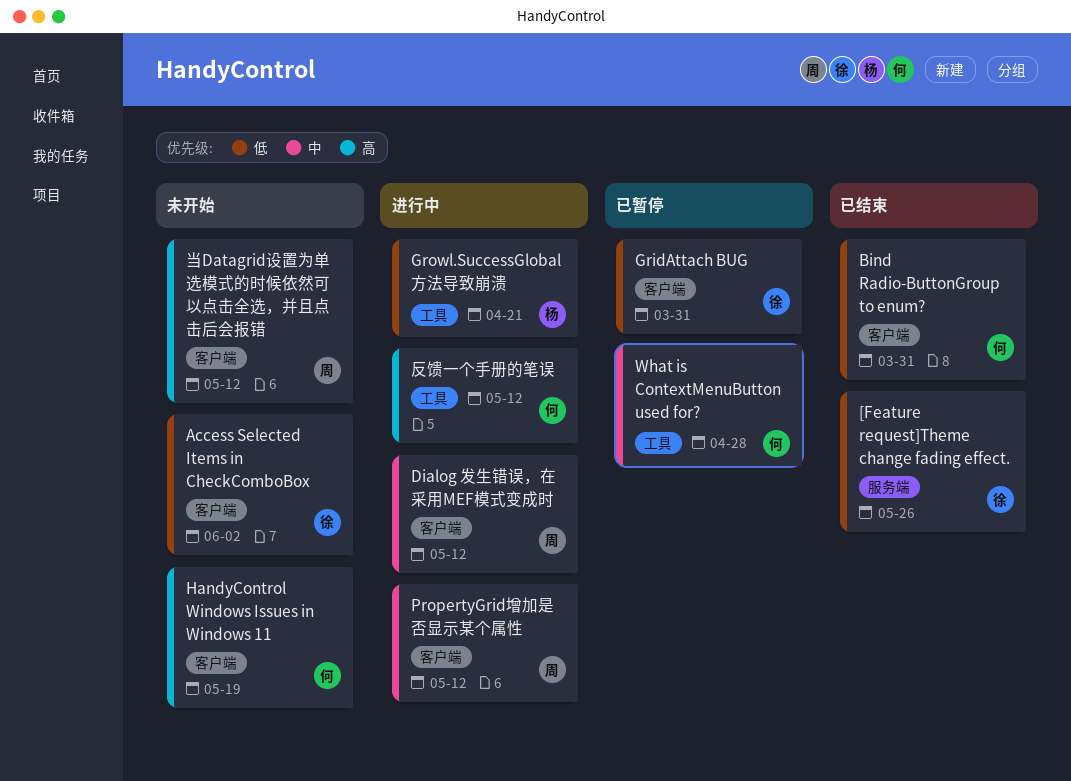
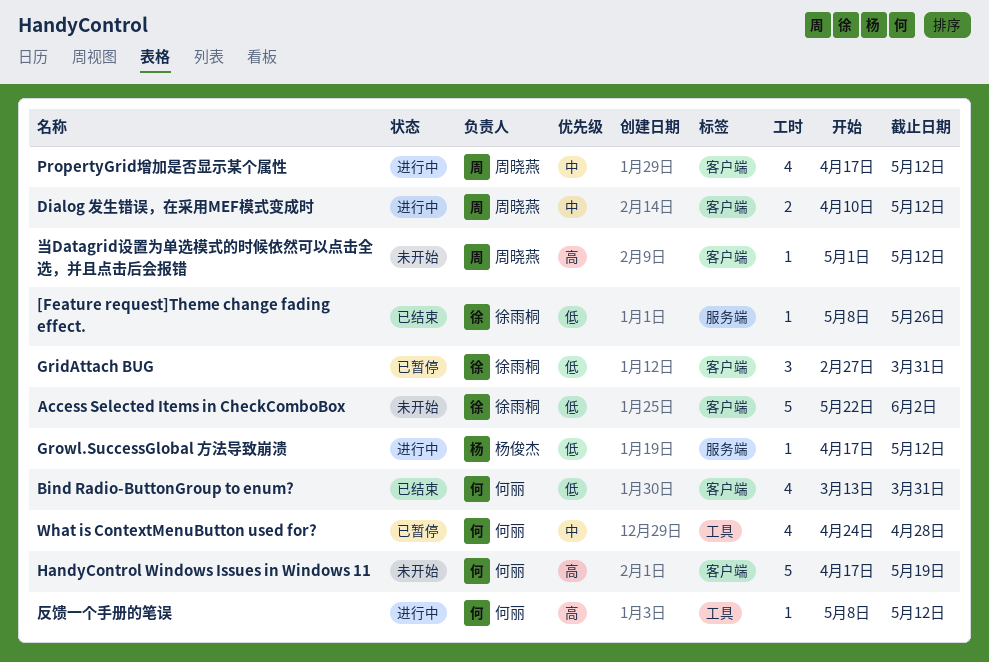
Growl.SuccessGlobal 方法导致崩溃, label: 工具 -> 服务端
Growl.SuccessGlobal 方法导致崩溃, due: Apr 21 -> May 12

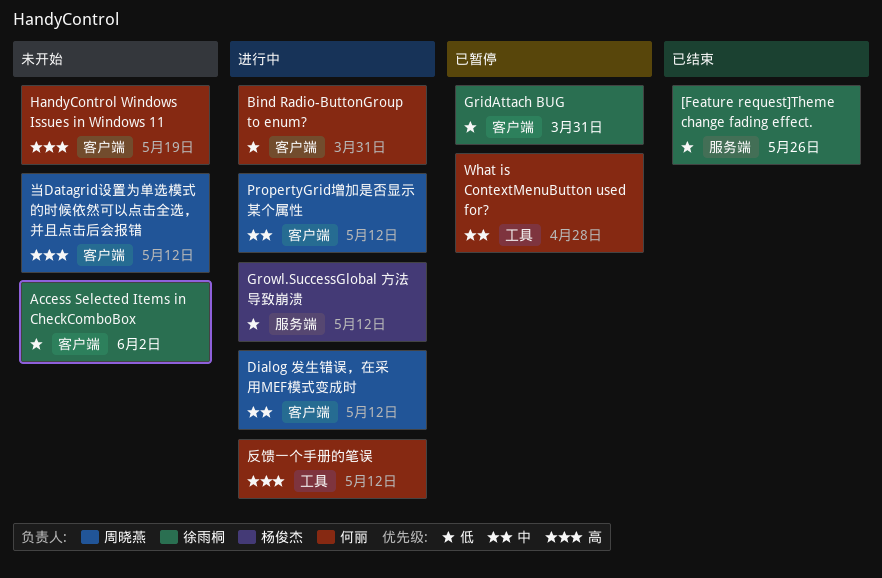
Bind Radio-ButtonGroup to enum?, status: 已结束 -> 进行中

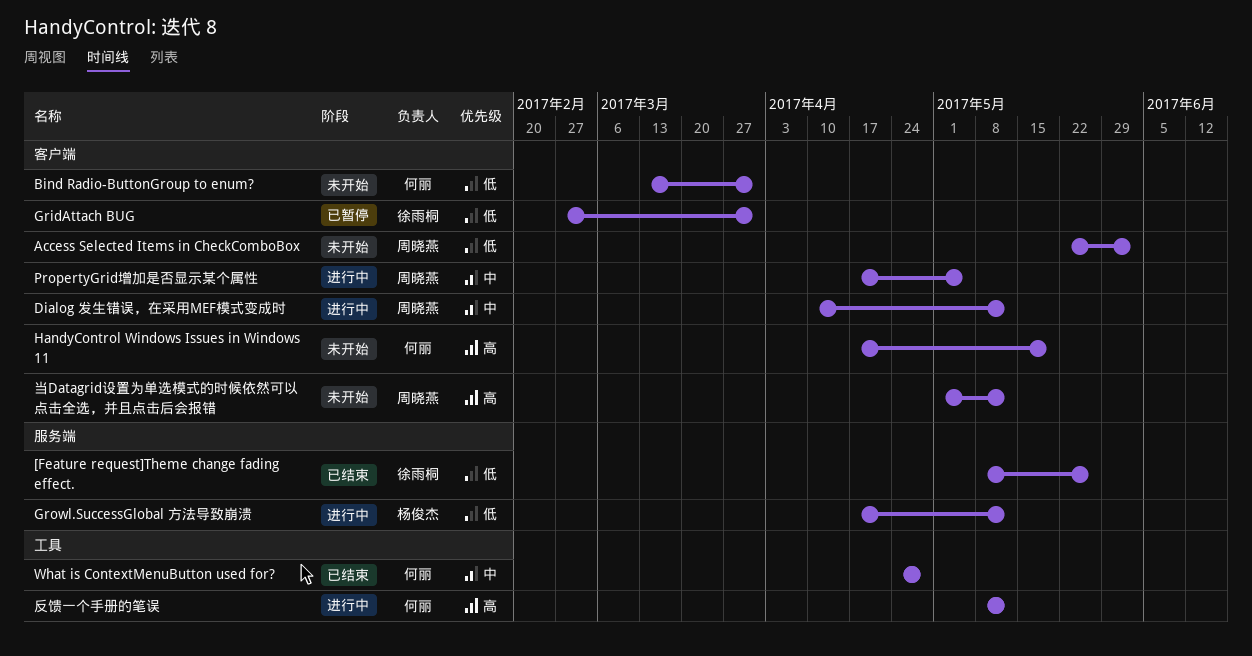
Access Selected Items in CheckComboBox, owner: 徐雨桐 -> 周晓燕
Bind Radio-ButtonGroup to enum?, status: 进行中 -> 未开始
PropertyGrid增加是否显示某个属性, due: May 12 -> May 5
What is ContextMenuButton used for?, status: 已暂停 -> 已结束

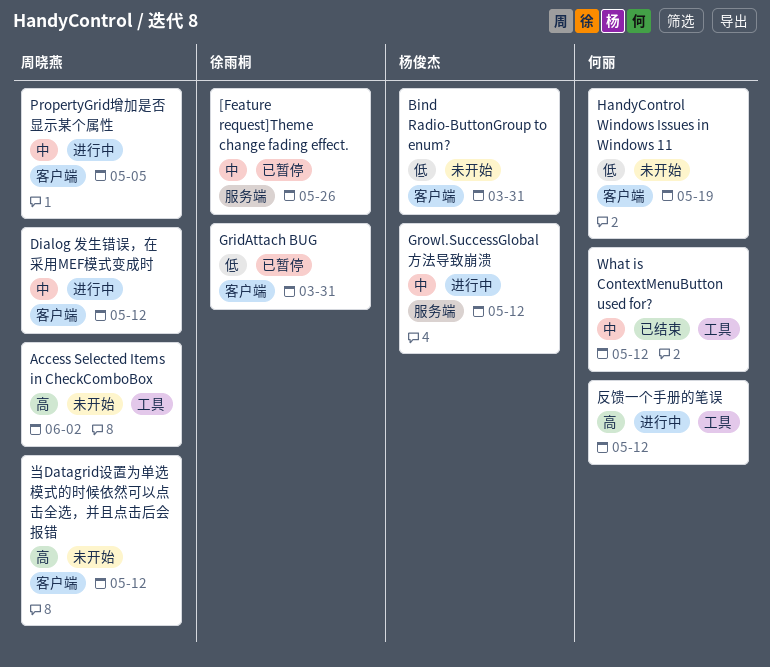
[Feature request]Theme change fading effect., status: 已结束 -> 已暂停
[Feature request]Theme change fading effect., priority: 低 -> 中
Access Selected Items in CheckComboBox, priority: 低 -> 高
Access Selected Items in CheckComboBox, label: 客户端 -> 工具
Bind Radio-ButtonGroup to enum?, owner: 何丽 -> 杨俊杰
Growl.SuccessGlobal 方法导致崩溃, priority: 低 -> 中
HandyControl Windows Issues in Windows 11, priority: 高 -> 低
What is ContextMenuButton used for?, due: Apr 28 -> May 12

